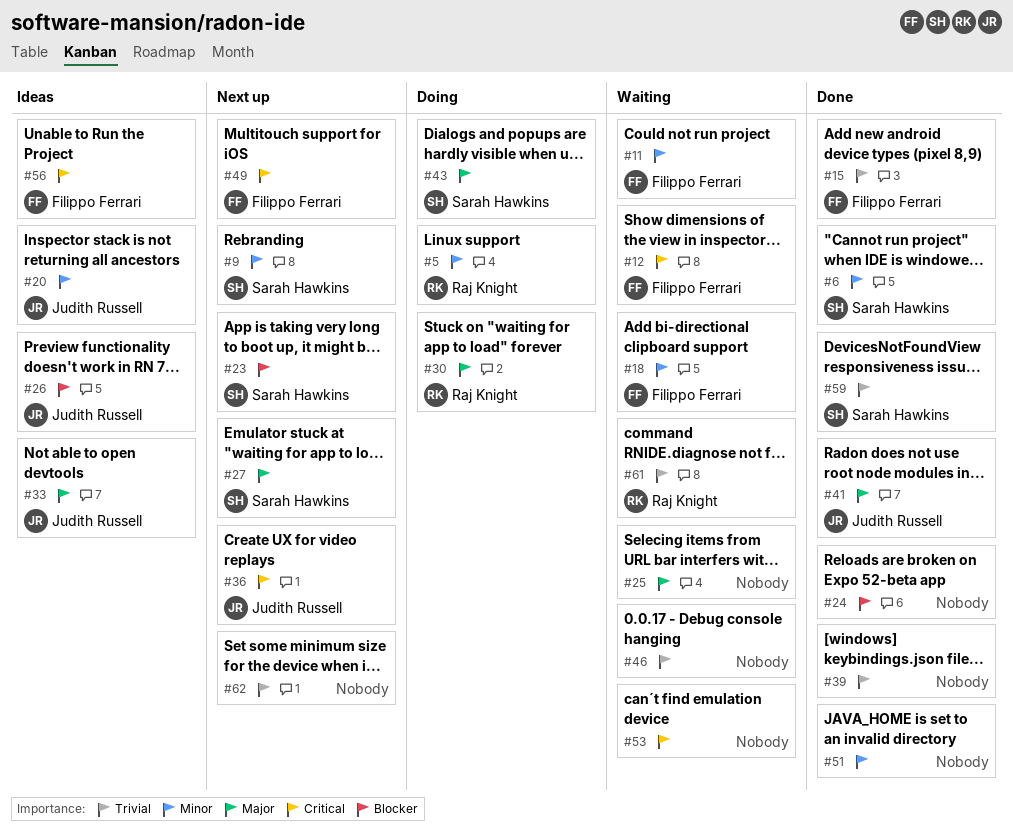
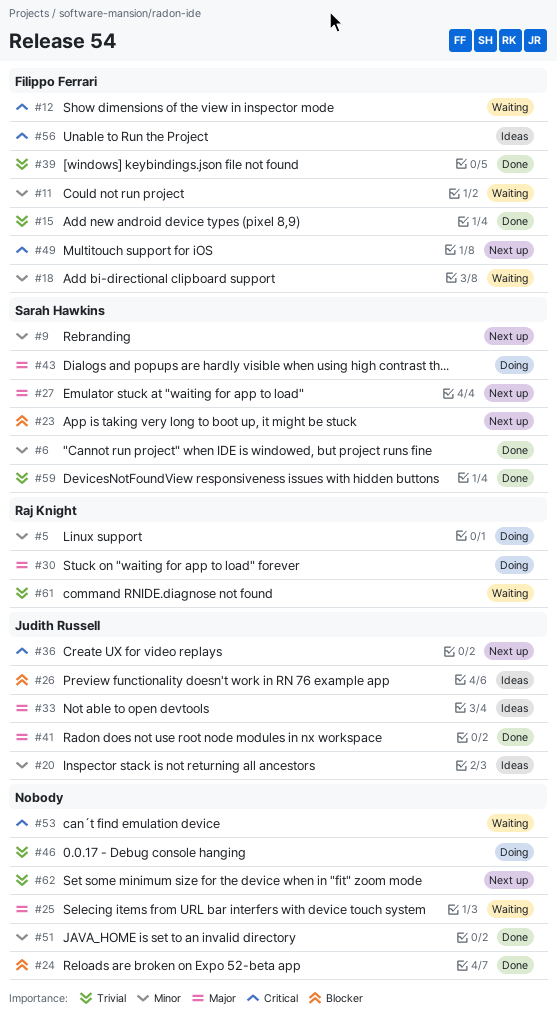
#39, owner: none -> Filippo Ferrari
#46, status: Waiting -> Doing

